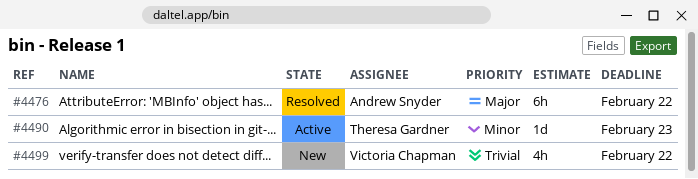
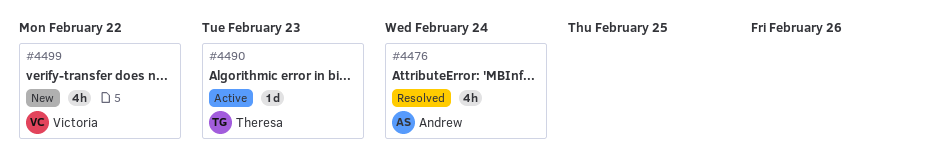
#4476, estimate: 6h -> 4h
#4476, due: Feb 22 -> Feb 24

